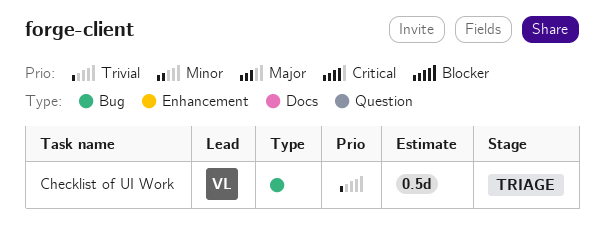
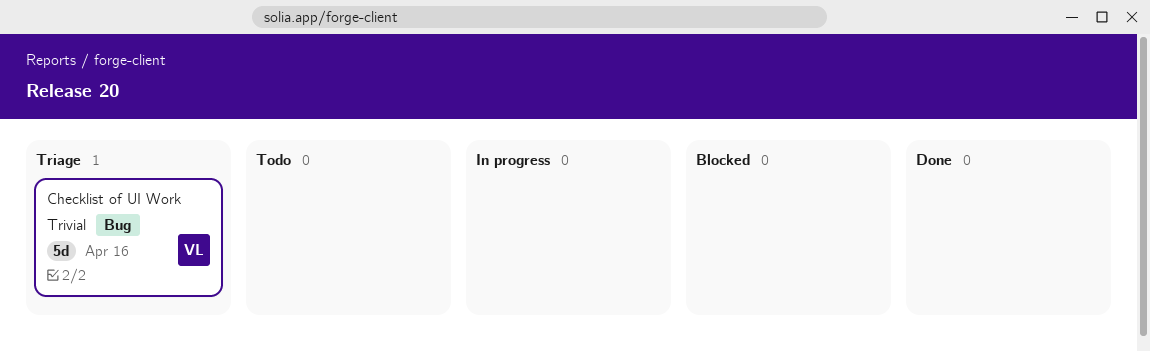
Checklist of UI Work, estimate: 0.5d -> 5d

